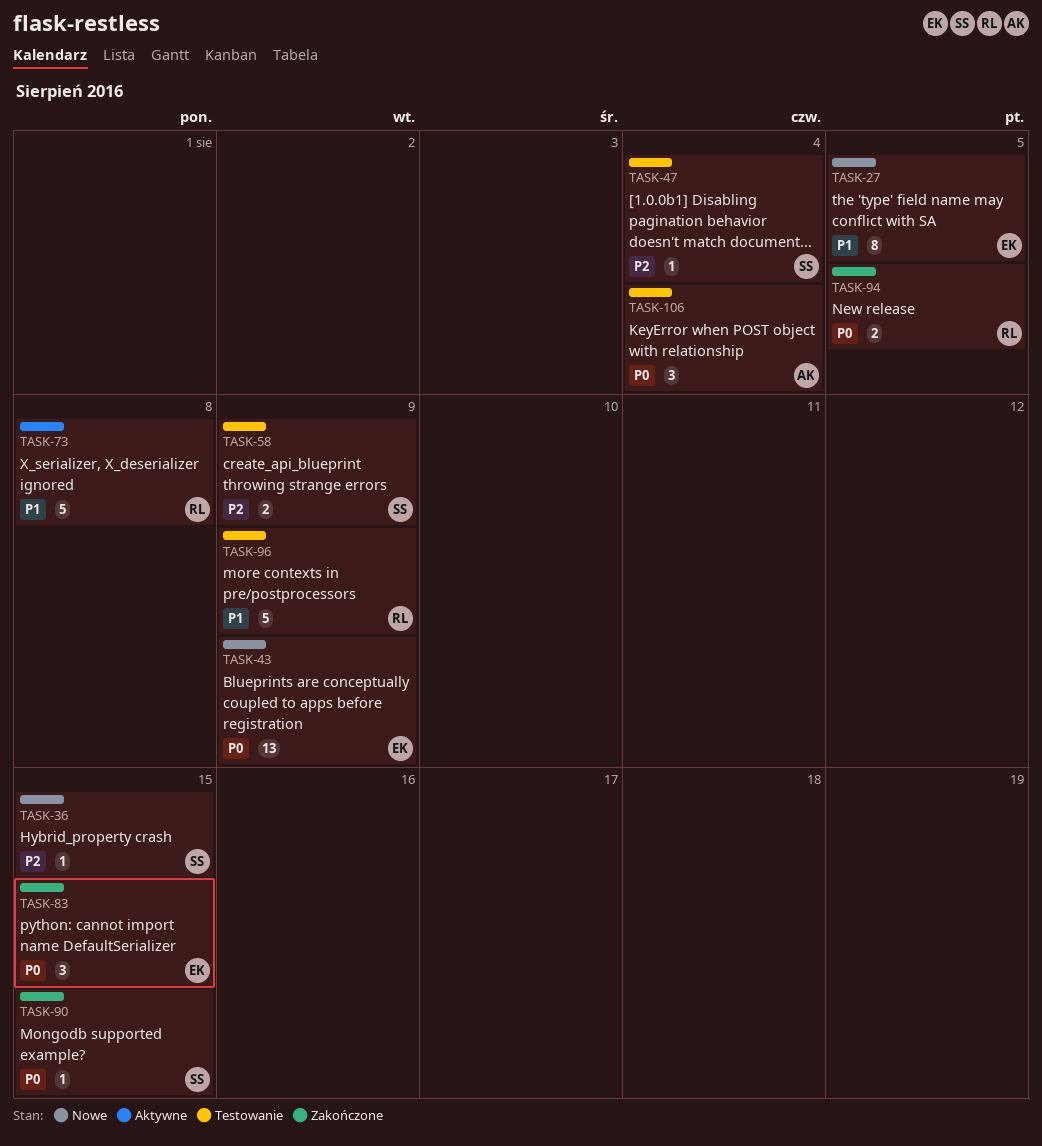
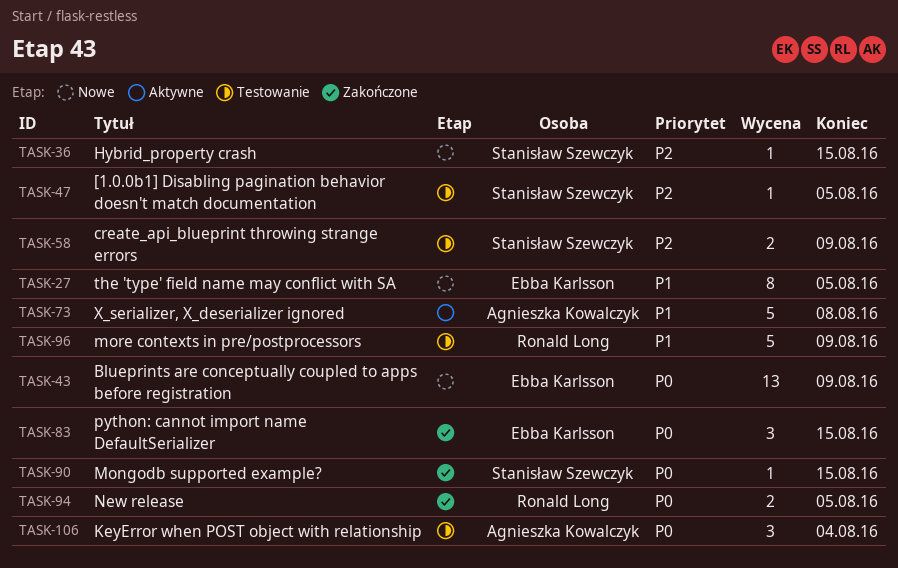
TASK-47, due: Aug 4 -> Aug 5
TASK-73, owner: Ronald Long -> Agnieszka Kowalczyk

